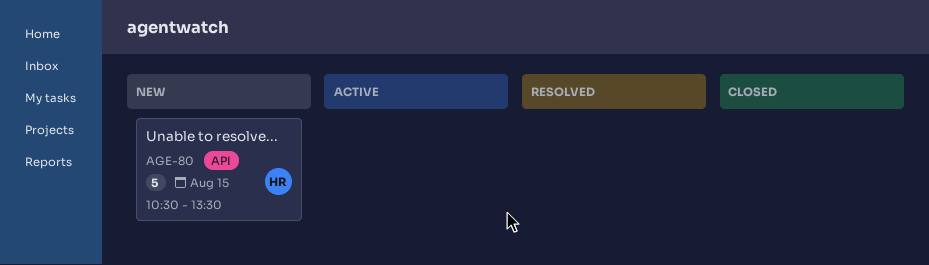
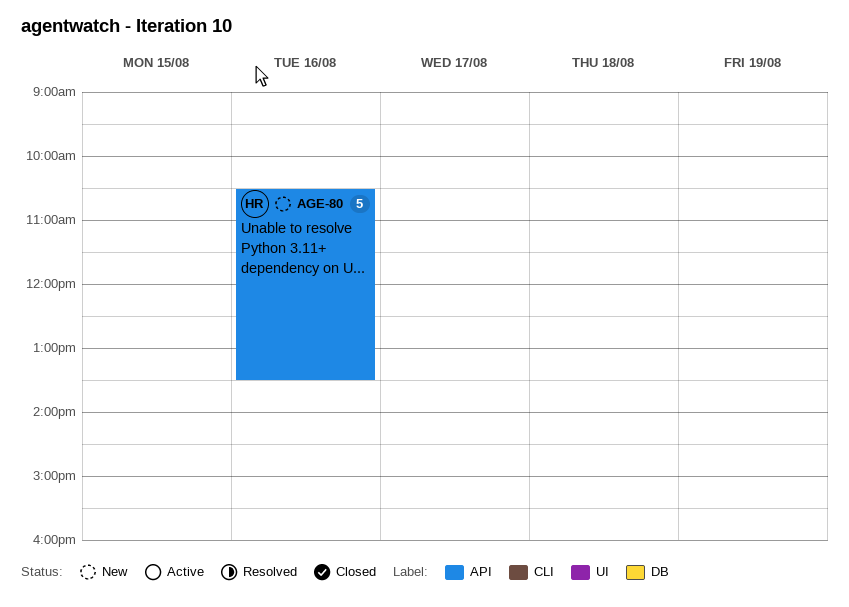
AGE-80, day: Aug 15 -> Aug 16

